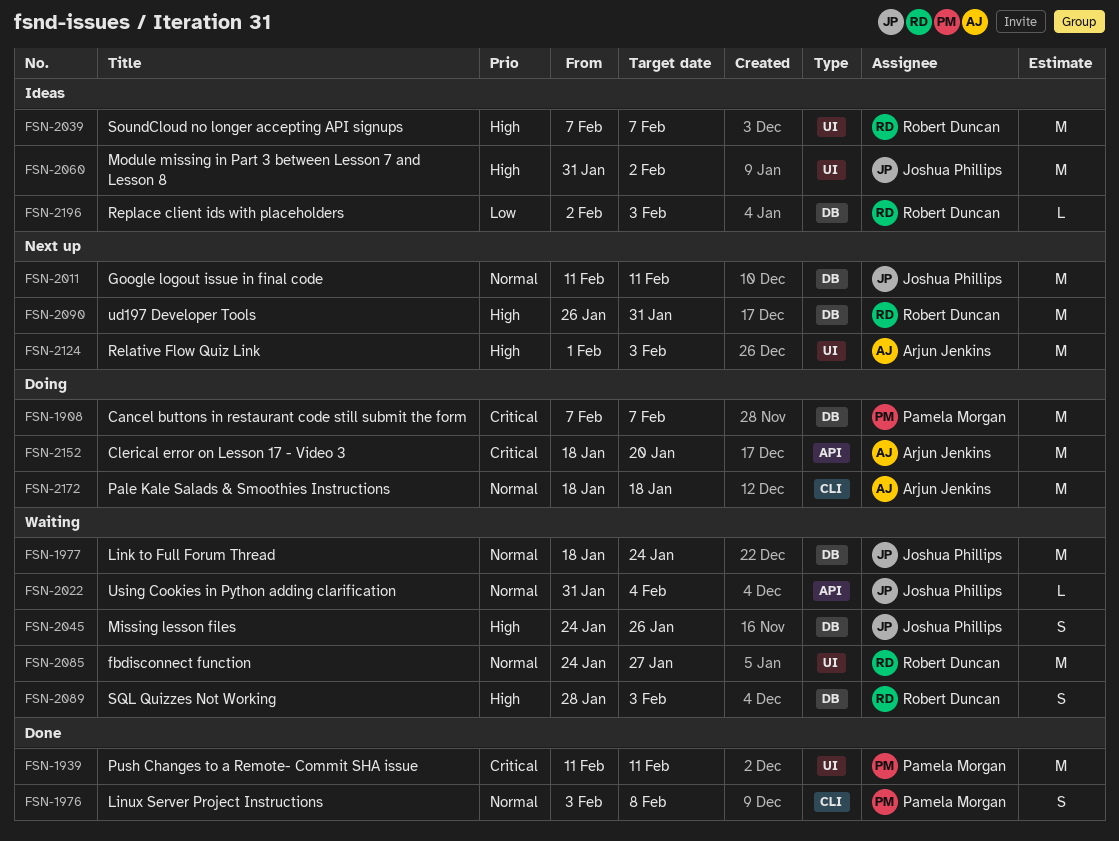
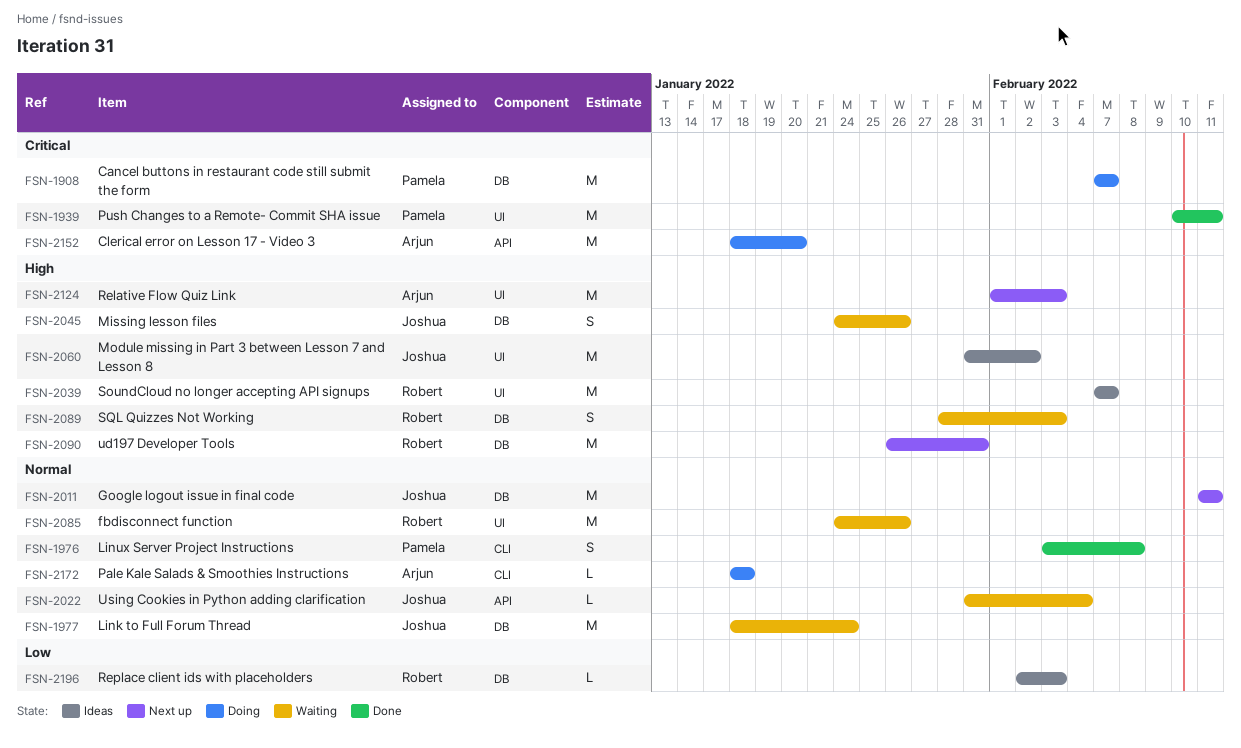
FSN-1939, start: Feb 11 -> Feb 10
FSN-2085, due: Jan 27 -> Jan 26
FSN-2172, estimate: M -> L

